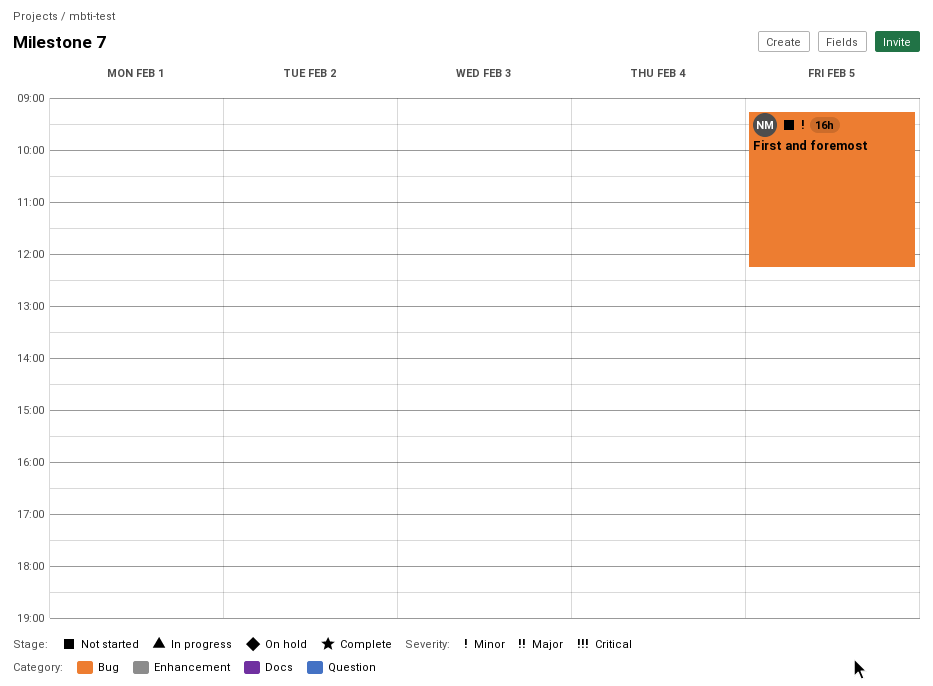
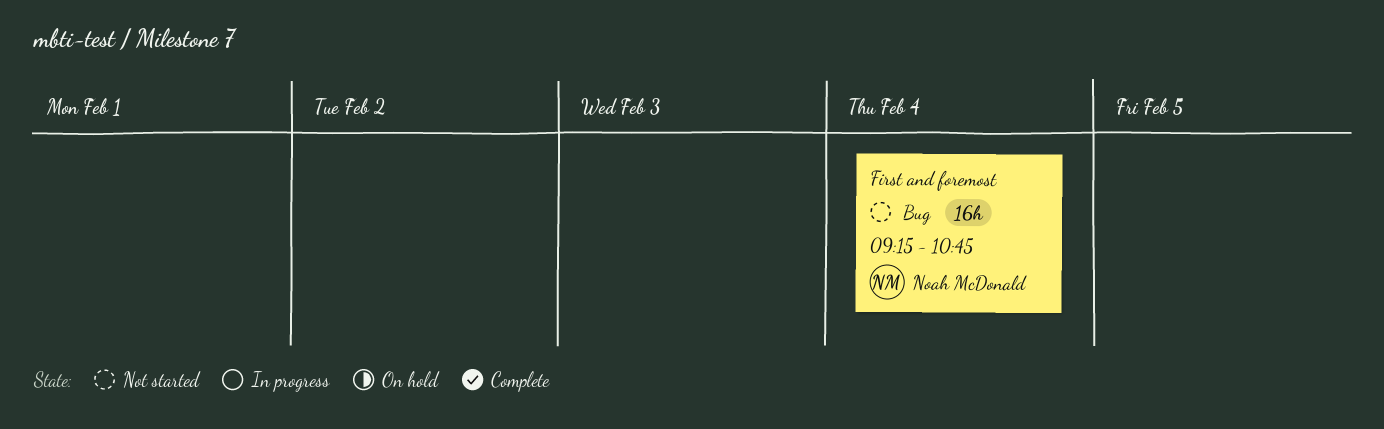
First and foremost, day: Feb 5 -> Feb 4
First and foremost, ends: 12:15 -> 10:45

